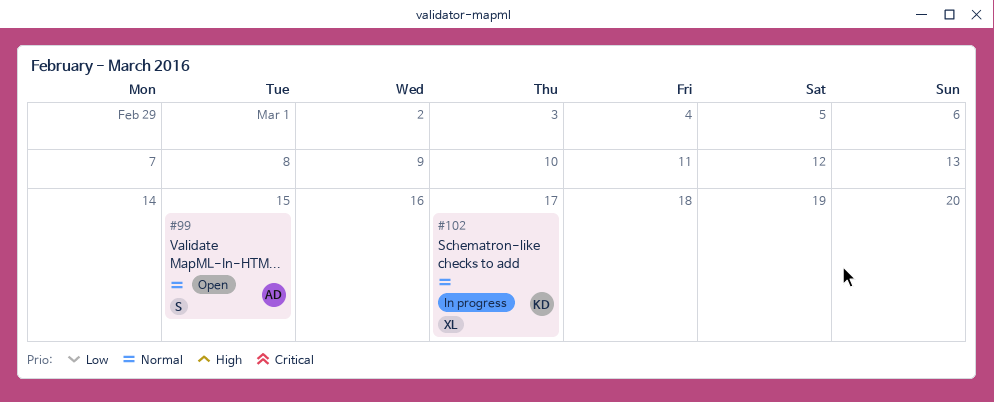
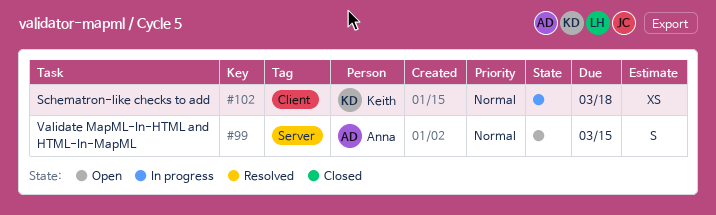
#102, estimate: XL -> XS
#102, due: Mar 17 -> Mar 18

